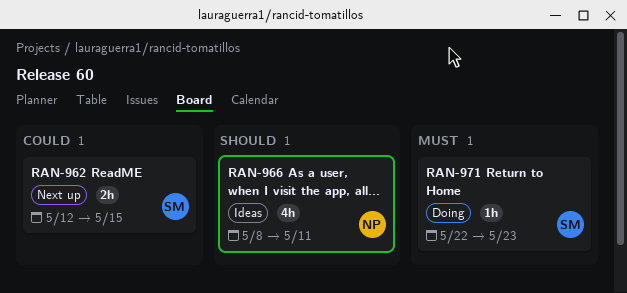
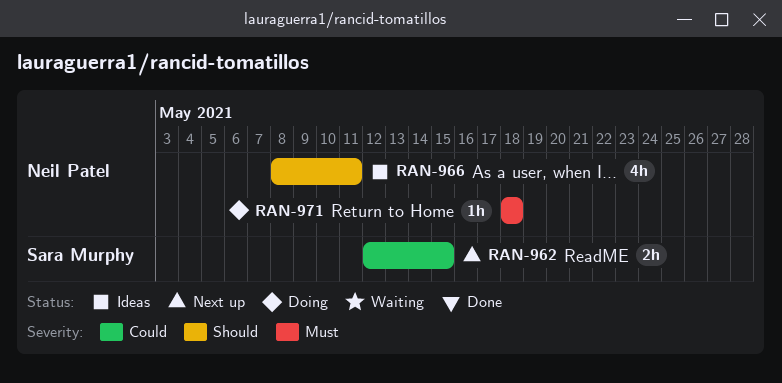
RAN-971, owner: Sara Murphy -> Neil Patel
RAN-971, start: May 22 -> May 18
RAN-971, due: May 23 -> May 18

